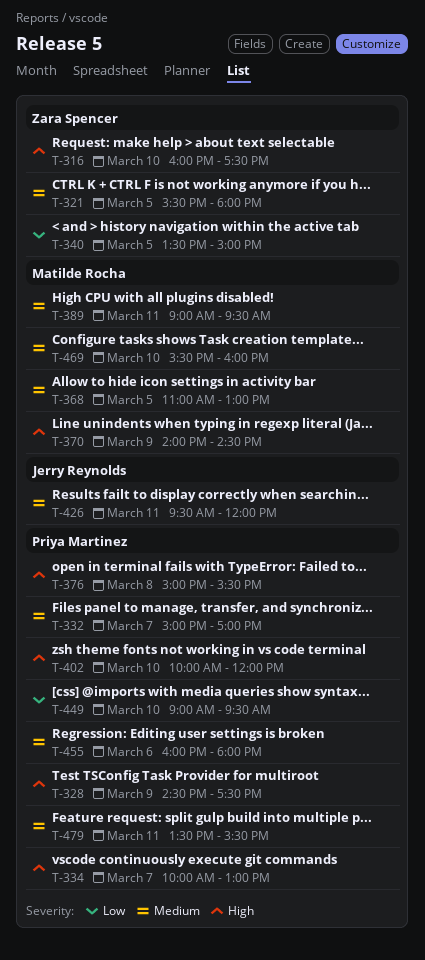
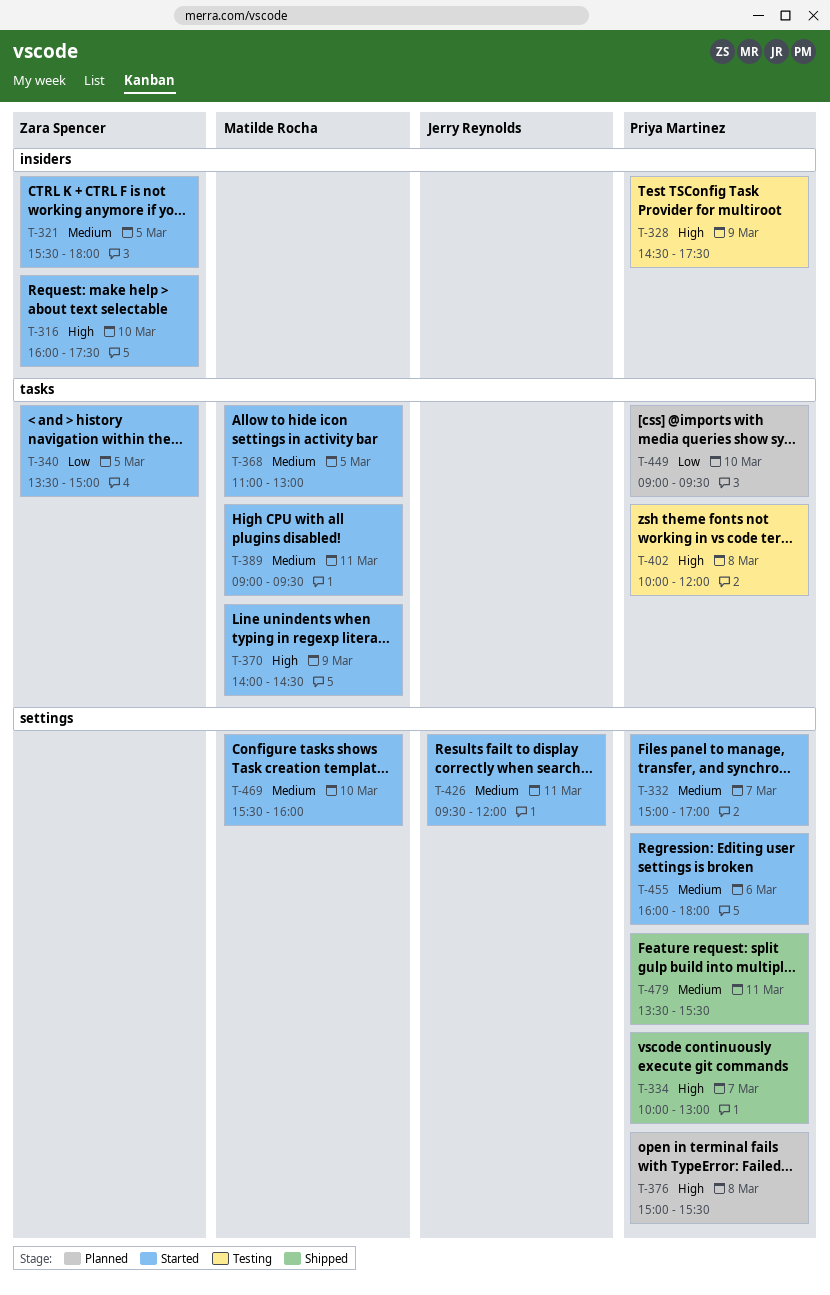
T-402, day: Mar 10 -> Mar 8

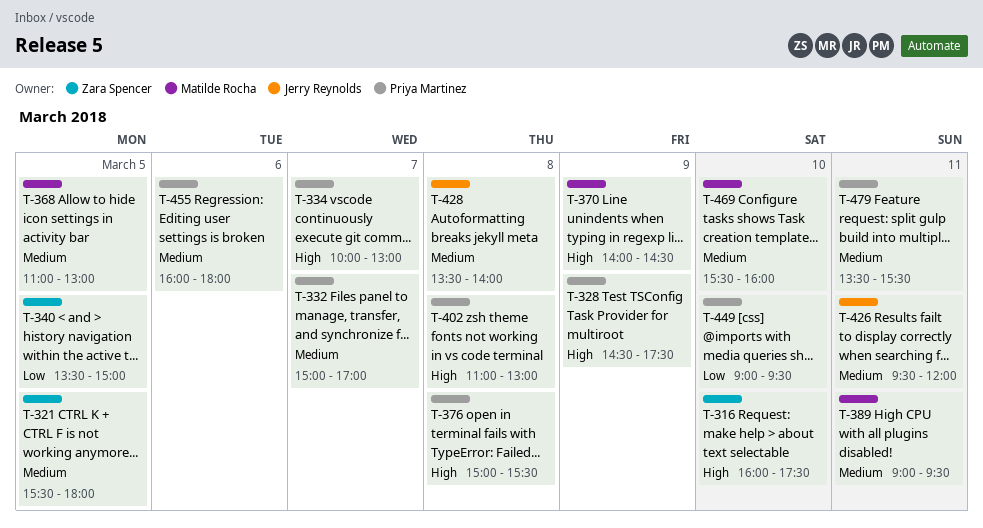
T-402, begins: 10:00 -> 11:00
T-402, ends: 12:00 -> 13:00
T-428: none -> present

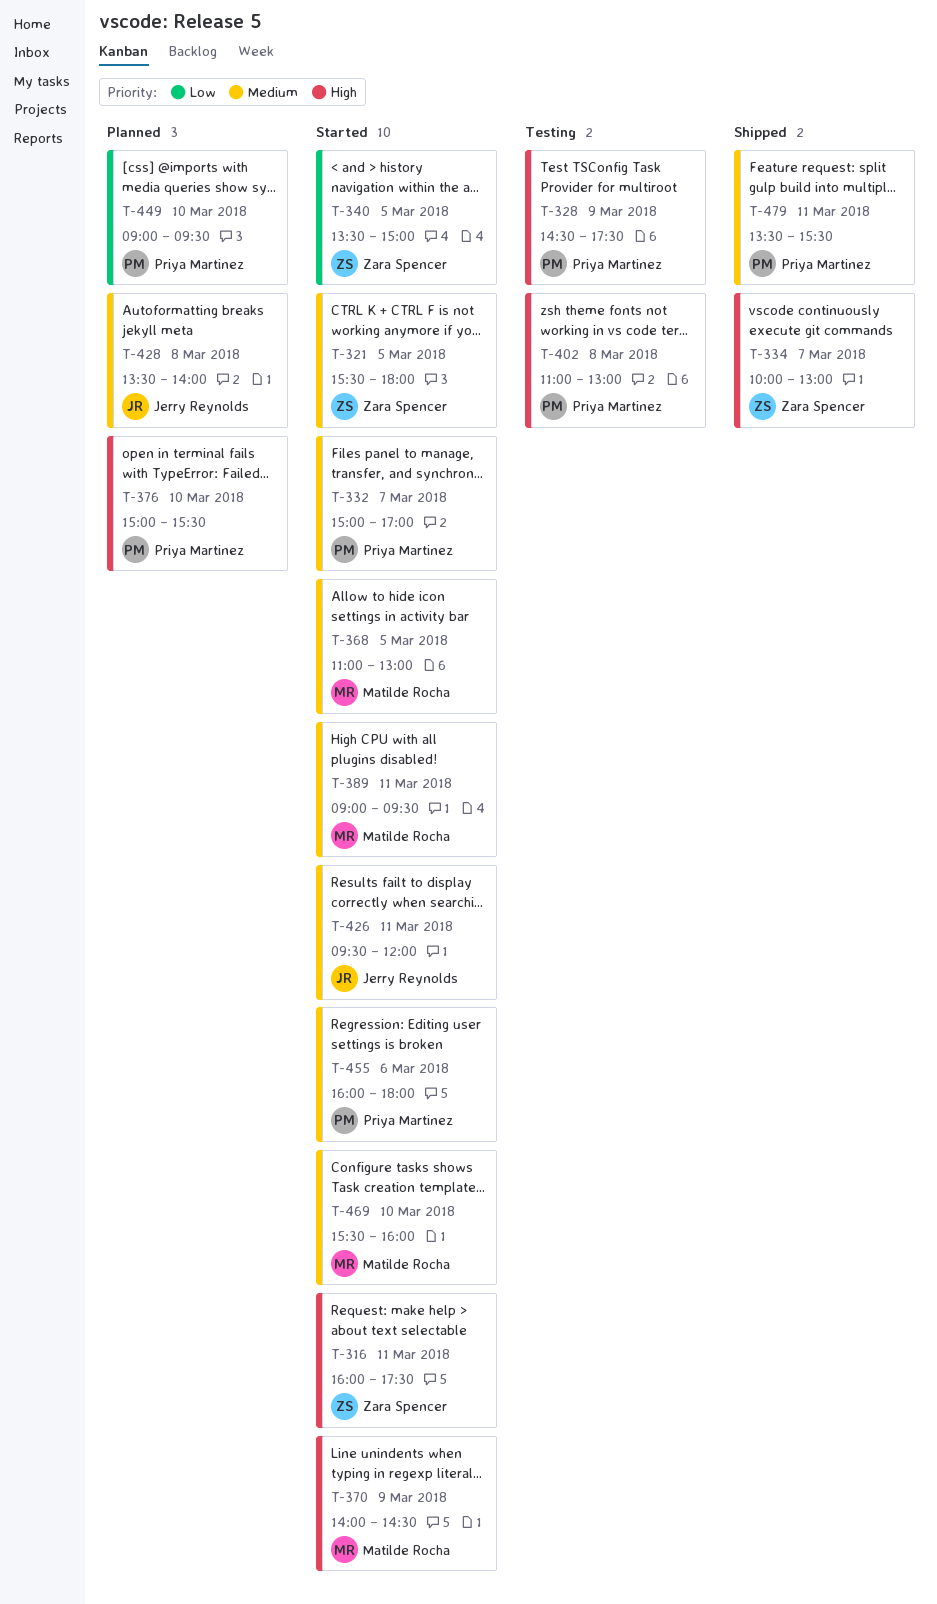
T-316, day: Mar 10 -> Mar 11
T-334, owner: Priya Martinez -> Zara Spencer
T-376, day: Mar 8 -> Mar 10

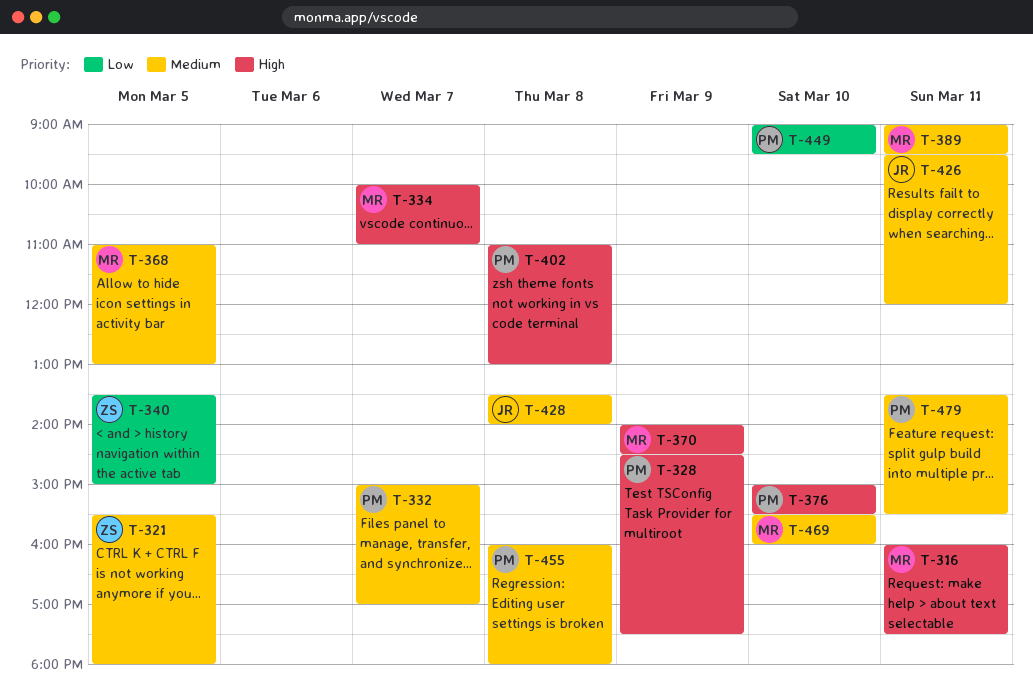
T-316, owner: Zara Spencer -> Matilde Rocha
T-334, owner: Zara Spencer -> Matilde Rocha
T-334, ends: 13:00 -> 11:00
T-455, day: Mar 6 -> Mar 8

